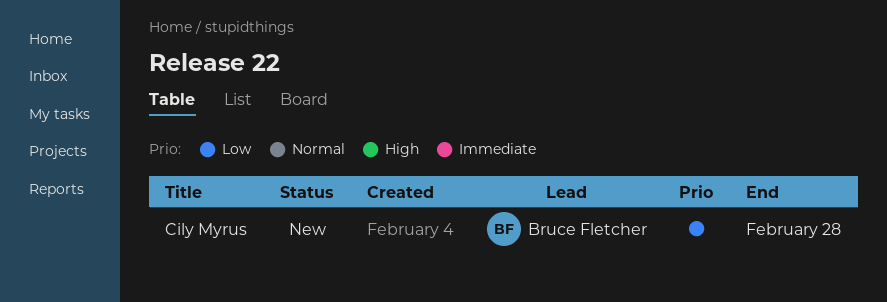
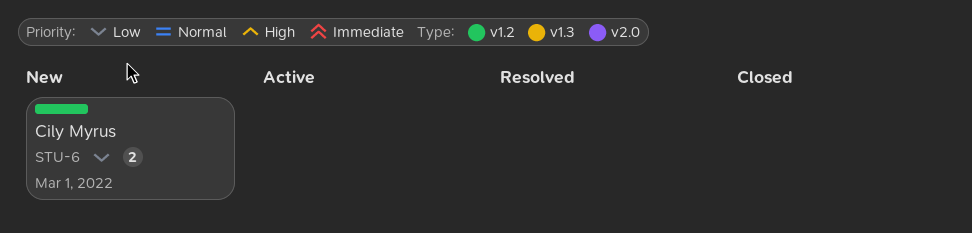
Cily Myrus, due: Feb 28 -> Mar 1

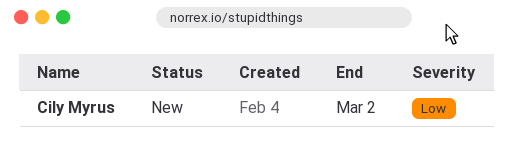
Cily Myrus, due: Mar 1 -> Mar 2

